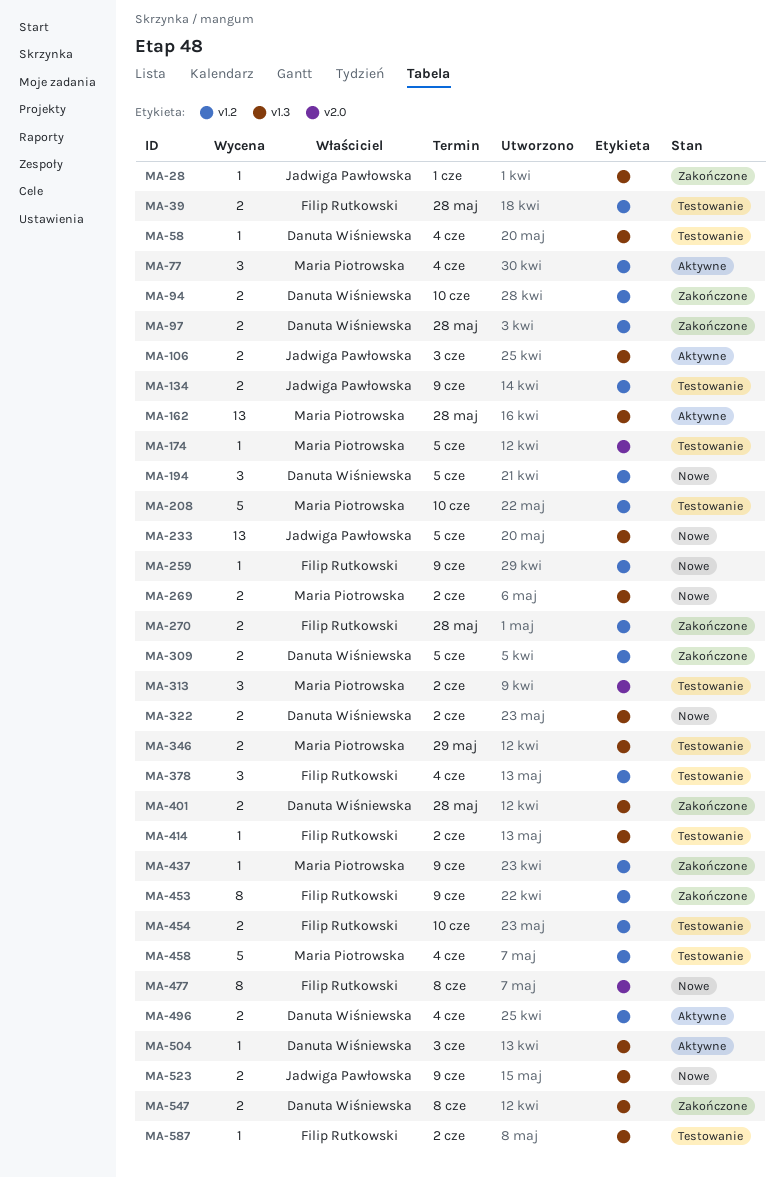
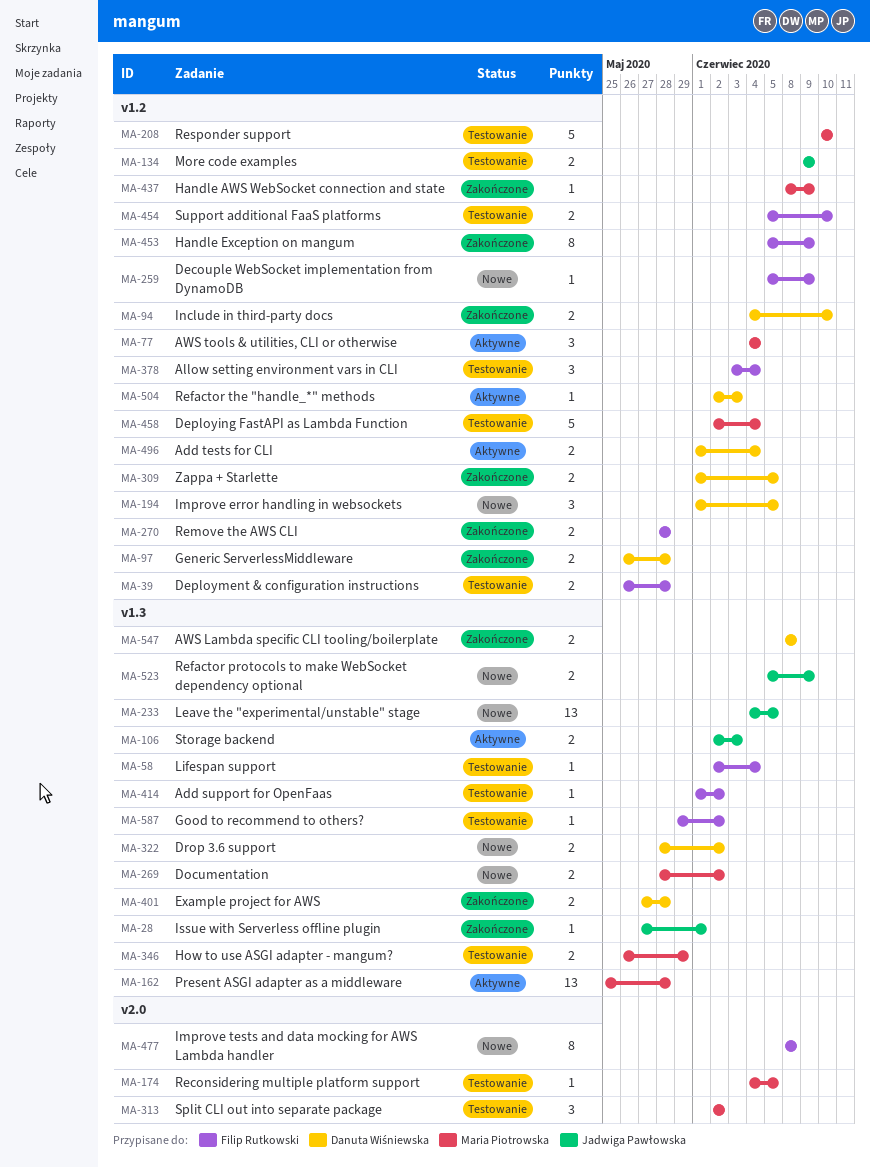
MA-58, owner: Danuta Wiśniewska -> Filip Rutkowski
MA-504, label: v1.3 -> v1.2

